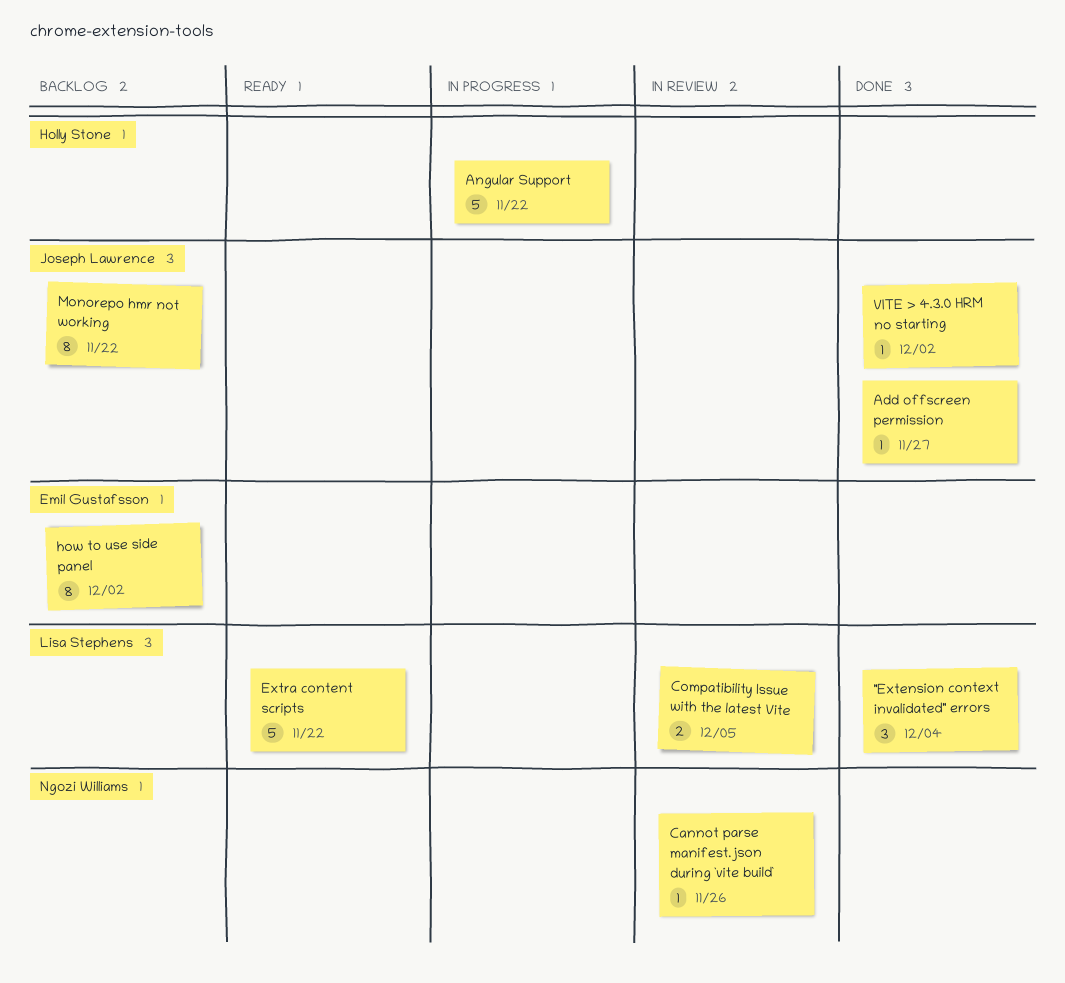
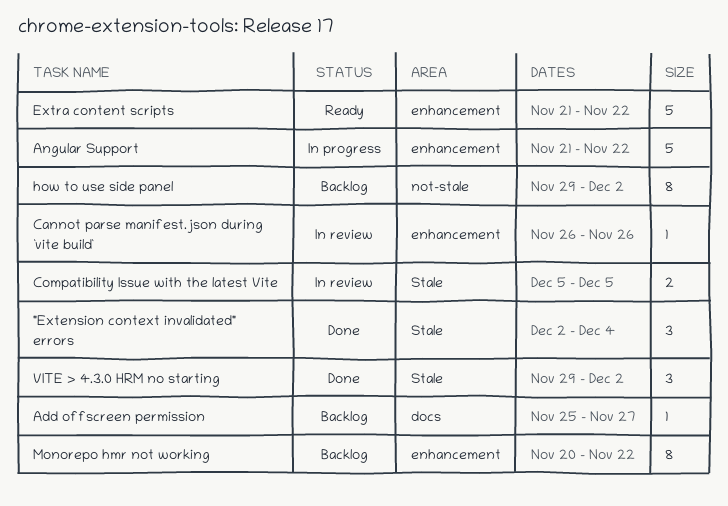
Add offscreen permission, status: Done -> Backlog
VITE > 4.3.0 HRM no starting, estimate: 1 -> 3

